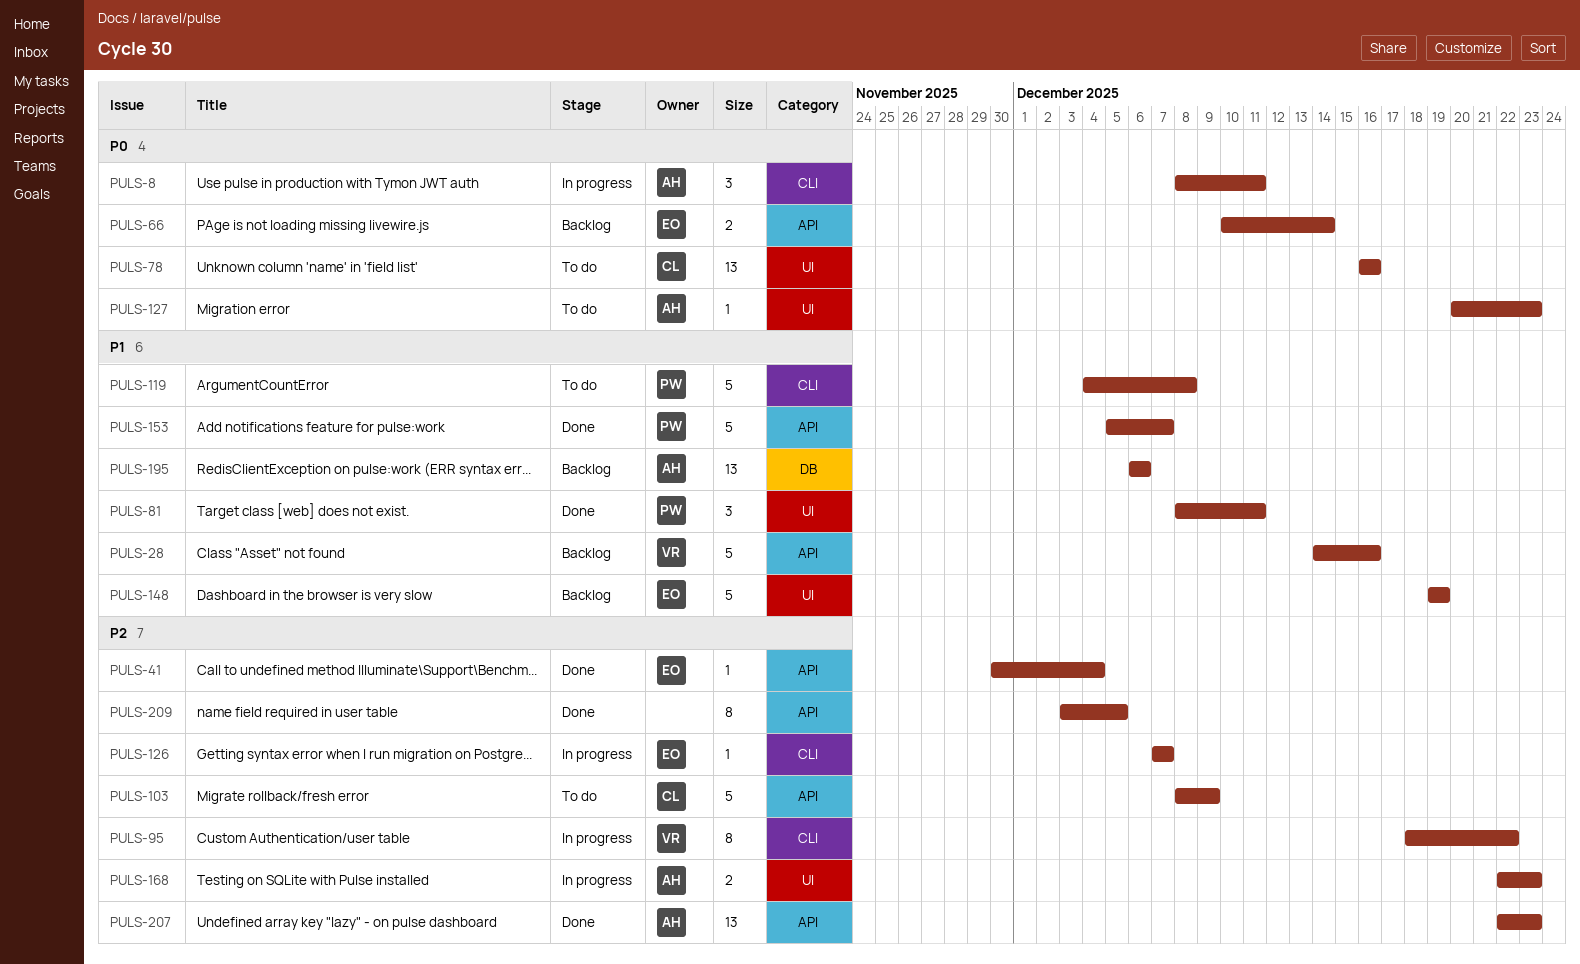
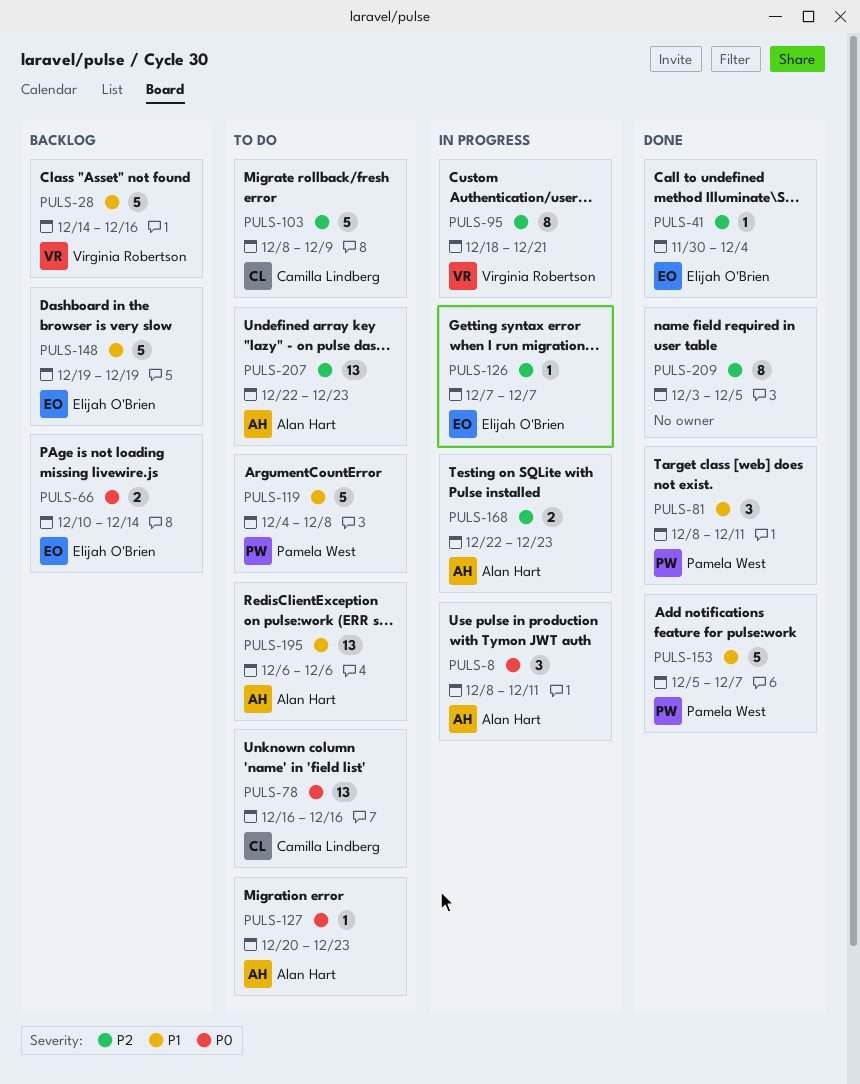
PULS-95, due: Dec 22 -> Dec 21
PULS-195, status: Backlog -> To do
PULS-207, status: Done -> To do

